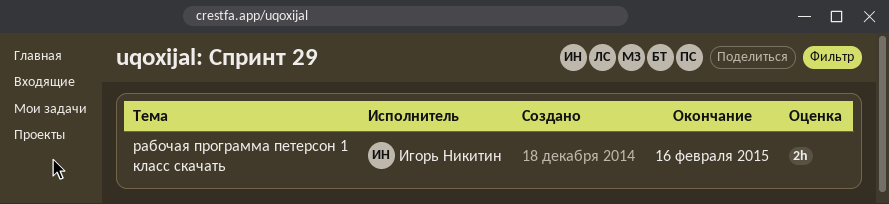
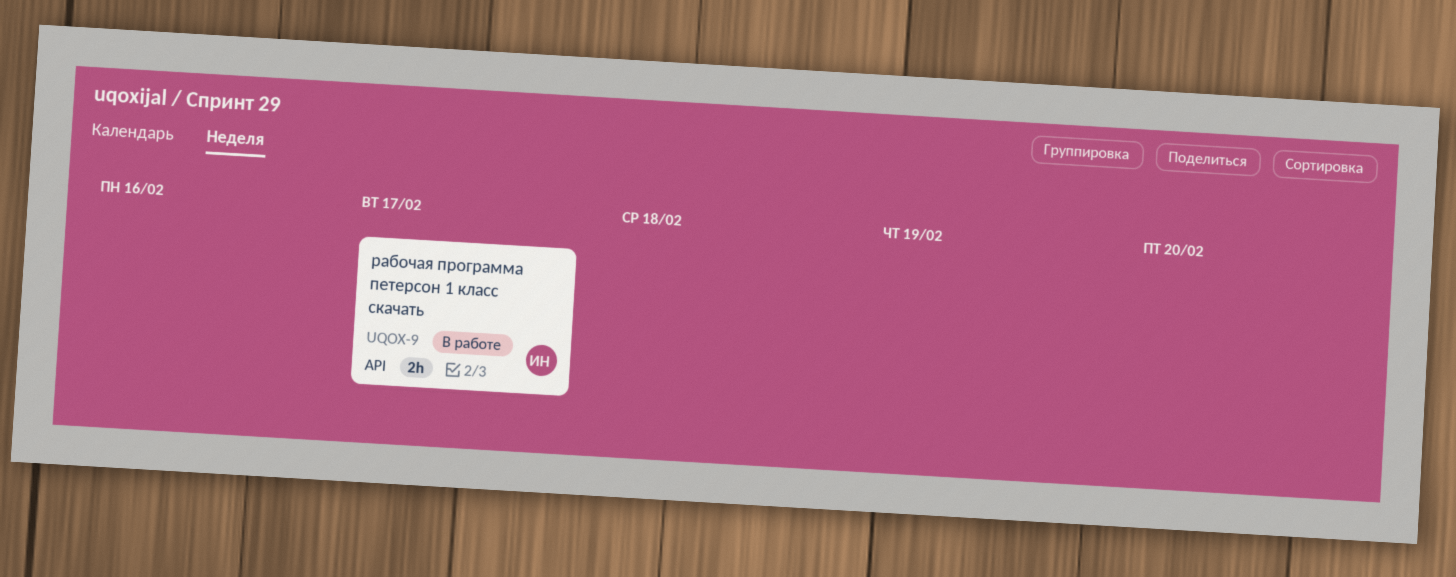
рабочая программа петерсон 1 класс скачать, due: Feb 16 -> Feb 17

